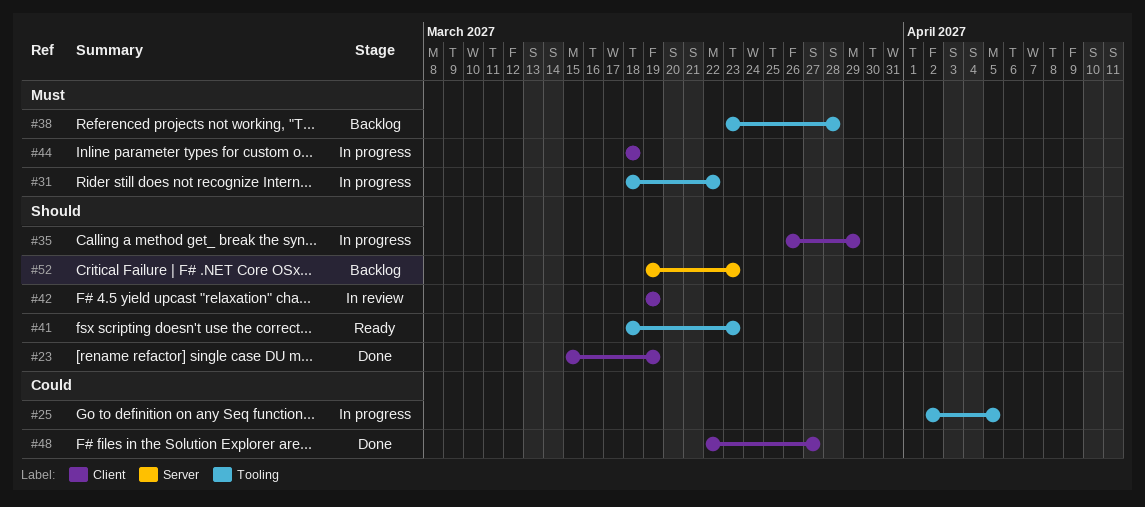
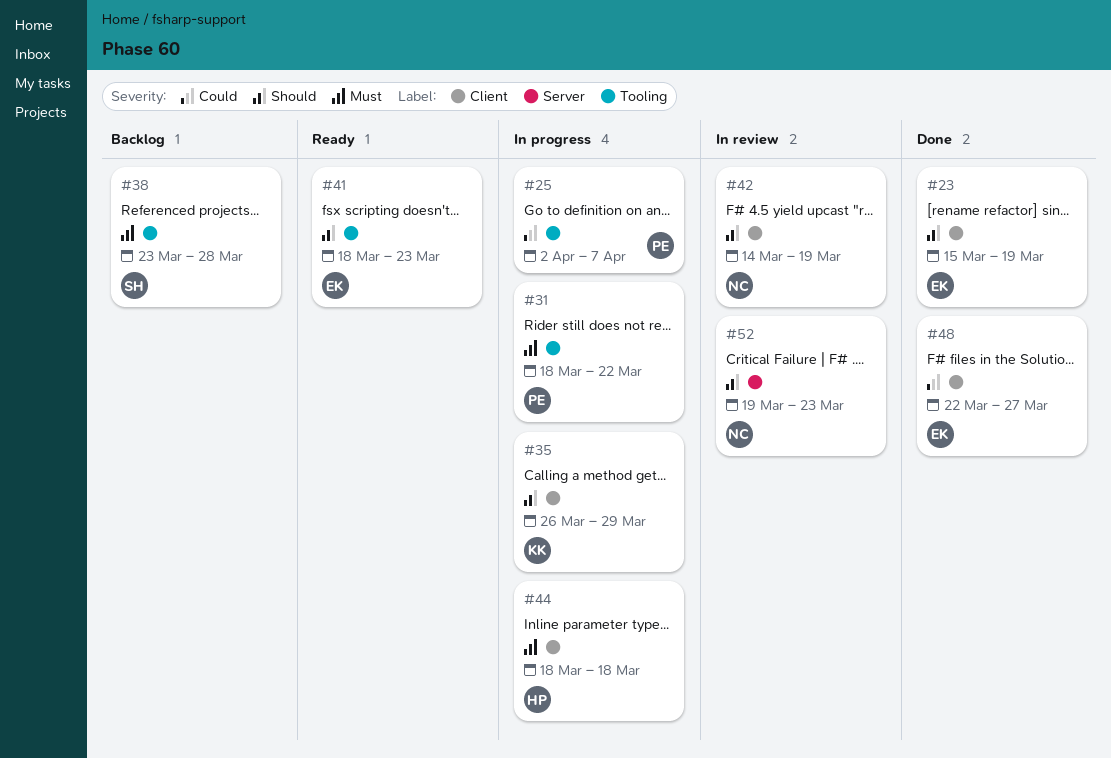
#25, due: Apr 5 -> Apr 7
#42, start: Mar 19 -> Mar 14
#52, status: Backlog -> In review

